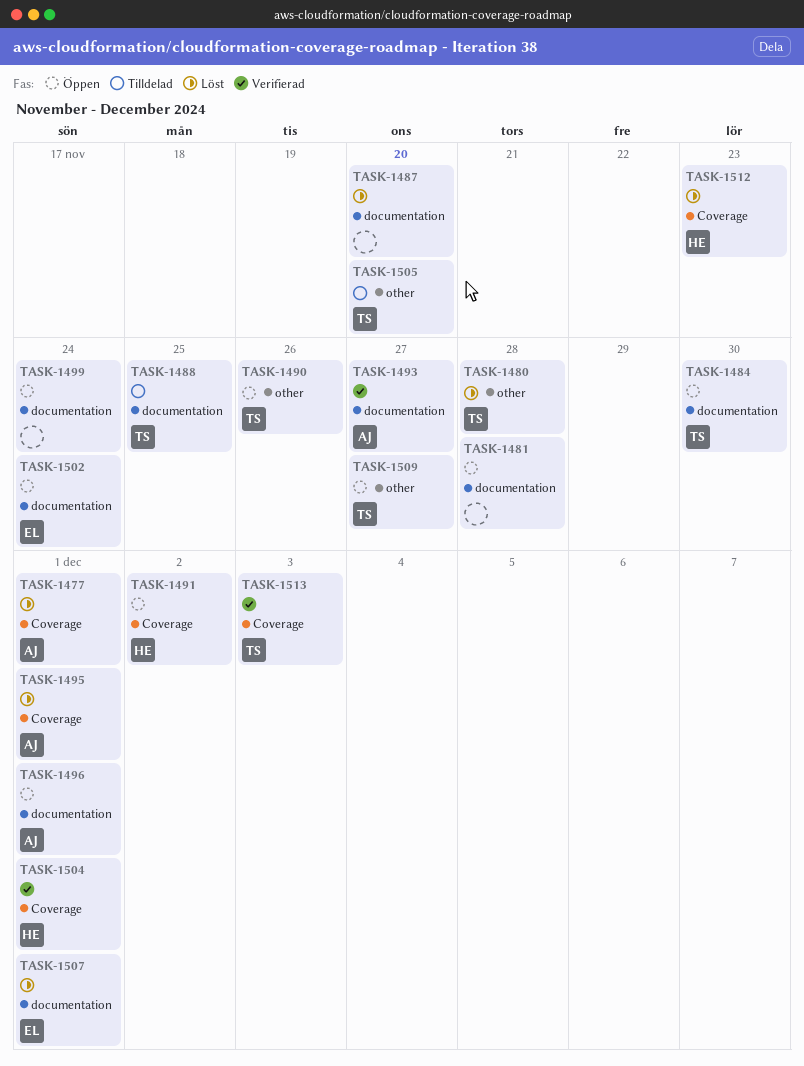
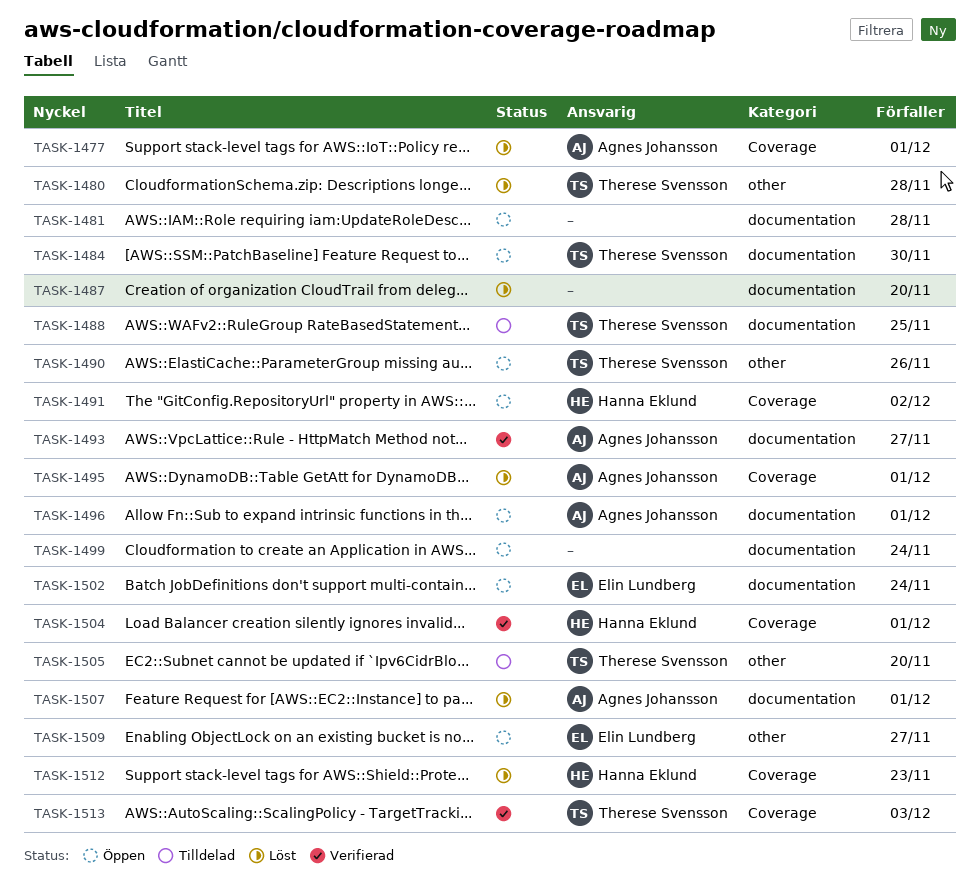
TASK-1507, owner: Elin Lundberg -> Agnes Johansson
TASK-1509, owner: Therese Svensson -> Elin Lundberg

